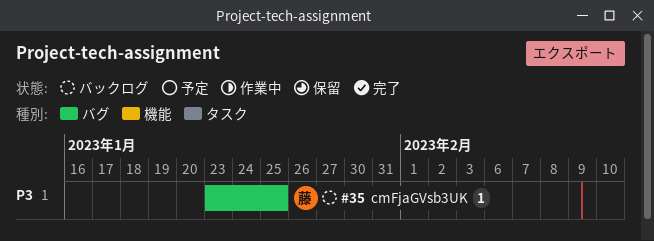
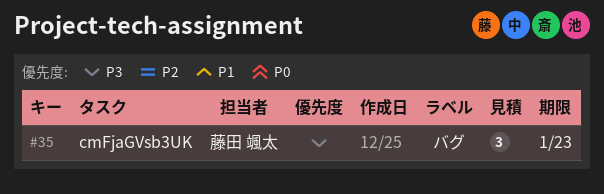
#35, estimate: 1 -> 3
#35, due: Jan 25 -> Jan 23

